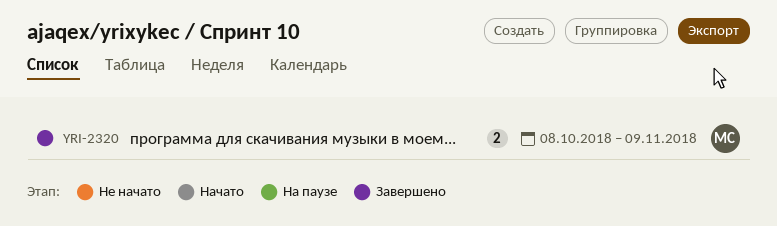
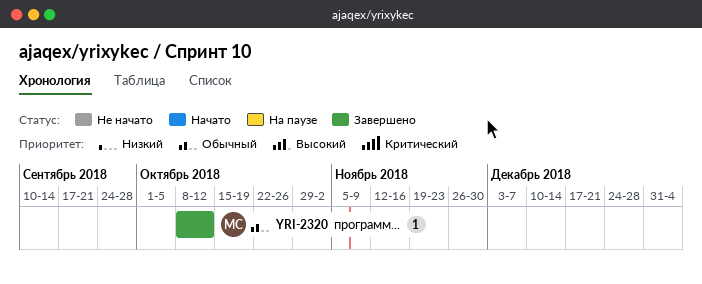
YRI-2320, estimate: 2 -> 1
YRI-2320, due: Nov 9 -> Oct 12

